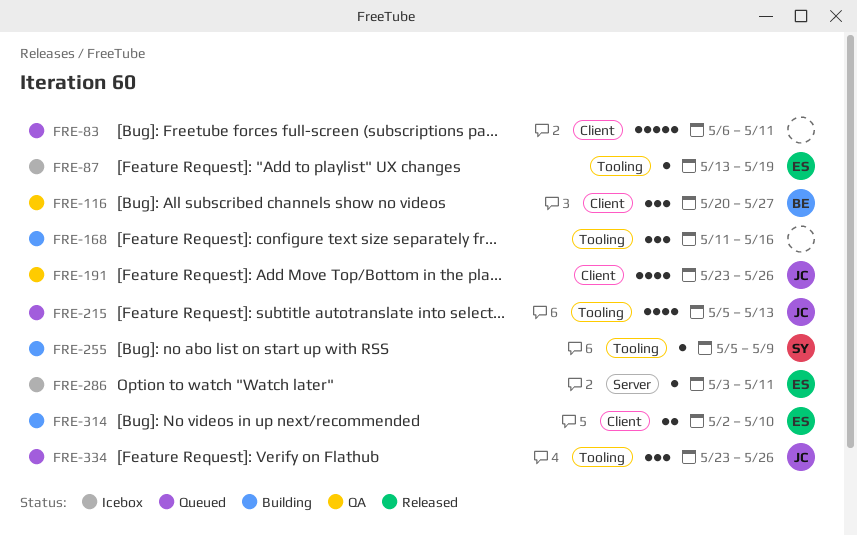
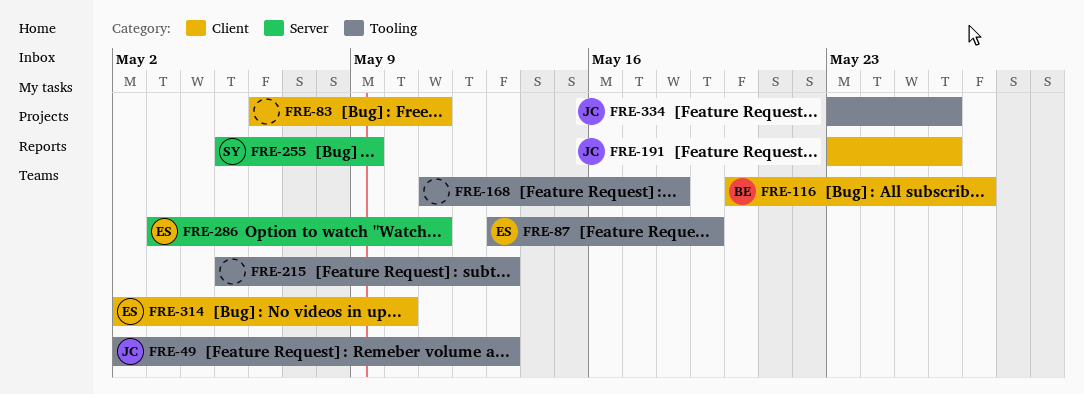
FRE-49: none -> present
FRE-168, due: May 16 -> May 18
FRE-215, owner: JC -> none
FRE-255, label: Tooling -> Server

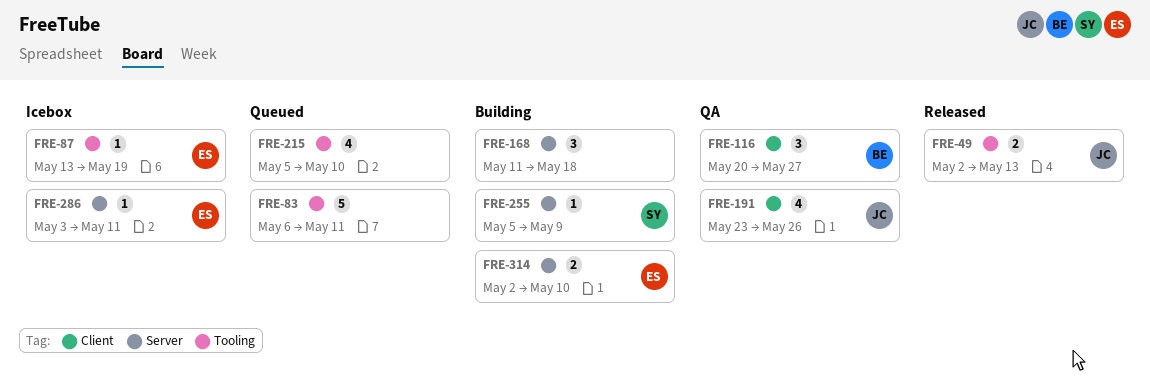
FRE-83, label: Client -> Tooling
FRE-168, label: Tooling -> Server
FRE-215, due: May 13 -> May 10
FRE-314, label: Client -> Server
FRE-334: present -> none

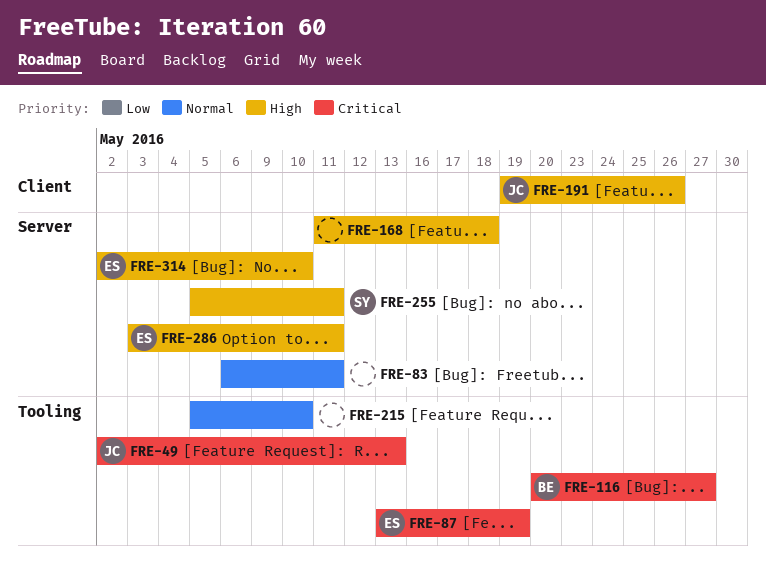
FRE-83, label: Tooling -> Server
FRE-116, label: Client -> Tooling
FRE-191, start: May 23 -> May 19
FRE-255, due: May 9 -> May 11

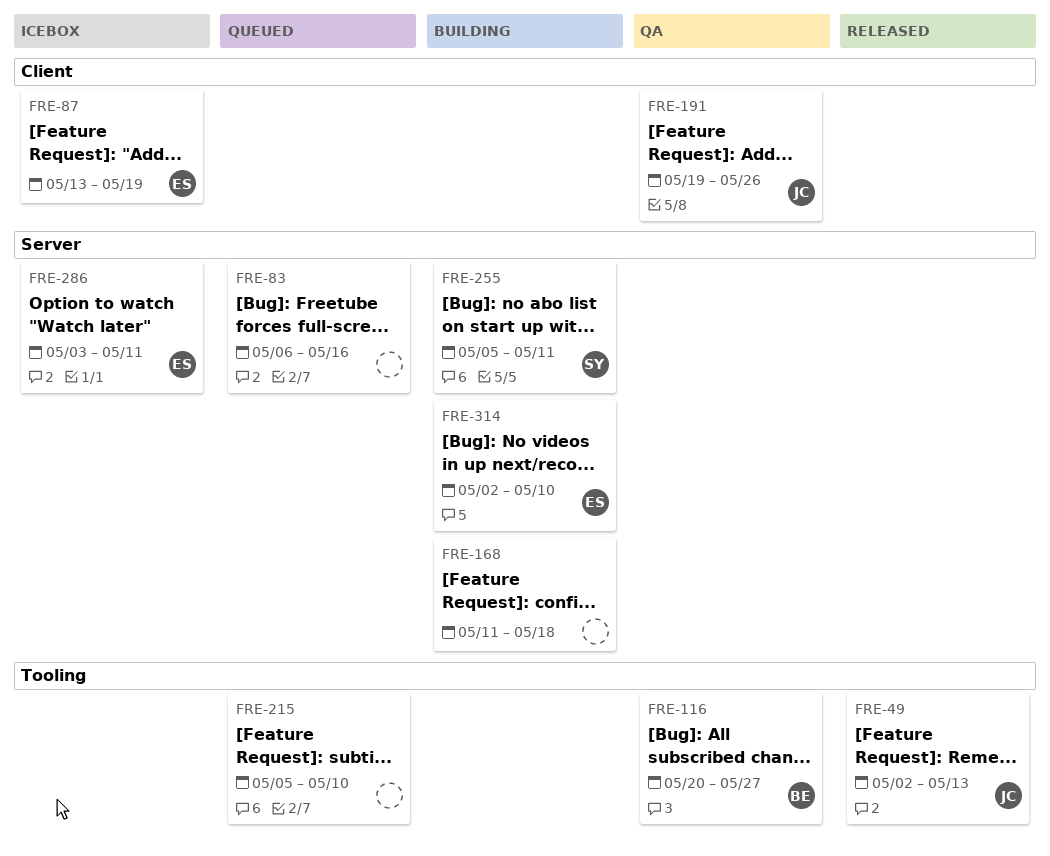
FRE-83, due: May 11 -> May 16
FRE-87, label: Tooling -> Client

